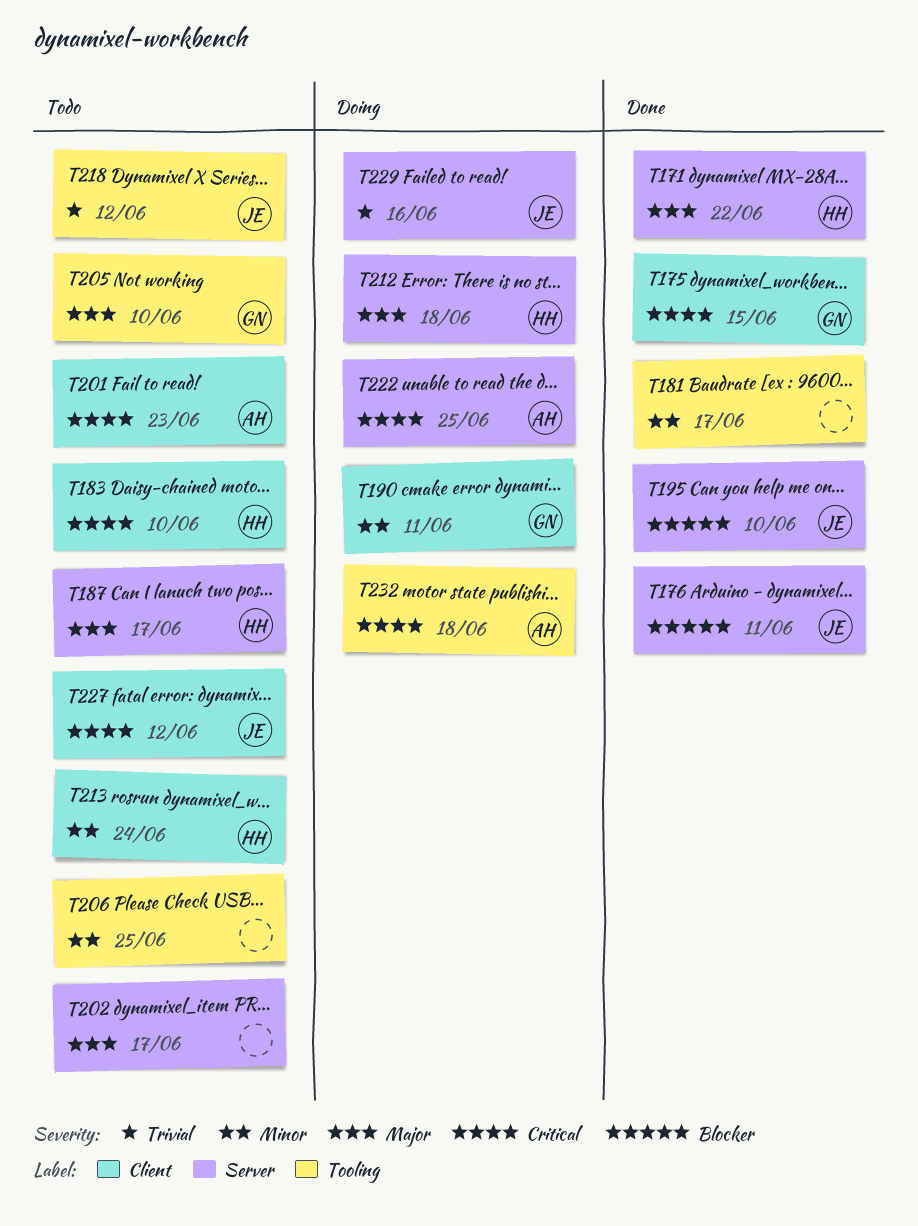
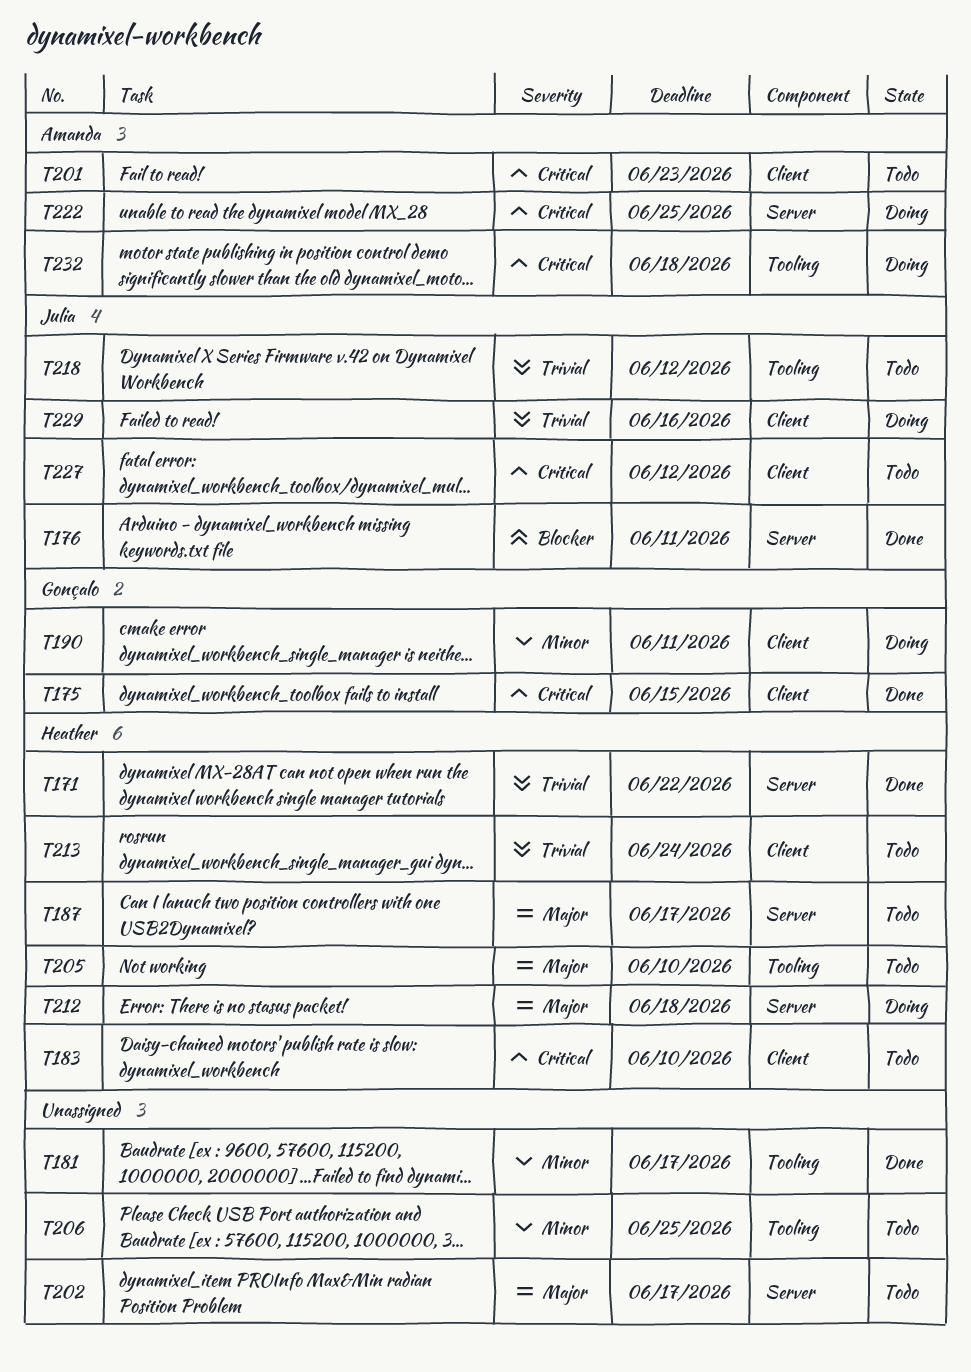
T171, priority: Major -> Trivial
T195: present -> none
T205, owner: Gonçalo -> Heather
T213, priority: Minor -> Trivial
T229, label: Server -> Client

